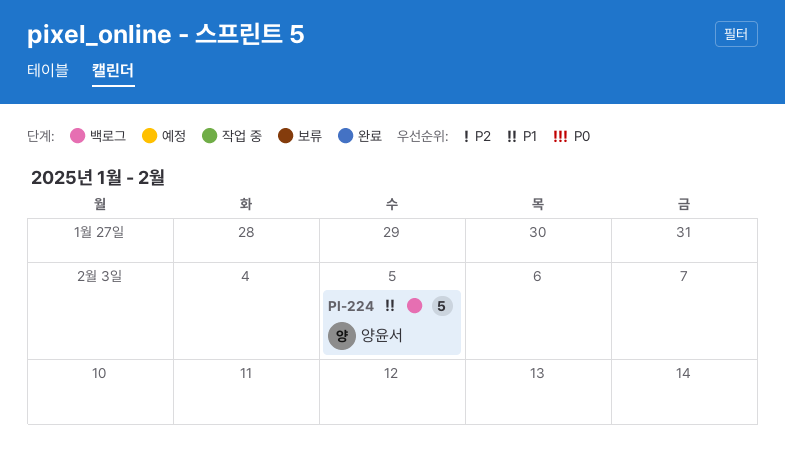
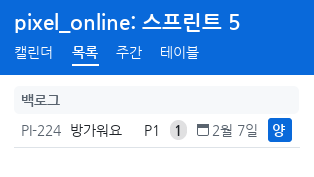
PI-224, estimate: 5 -> 1
PI-224, due: Feb 5 -> Feb 7

